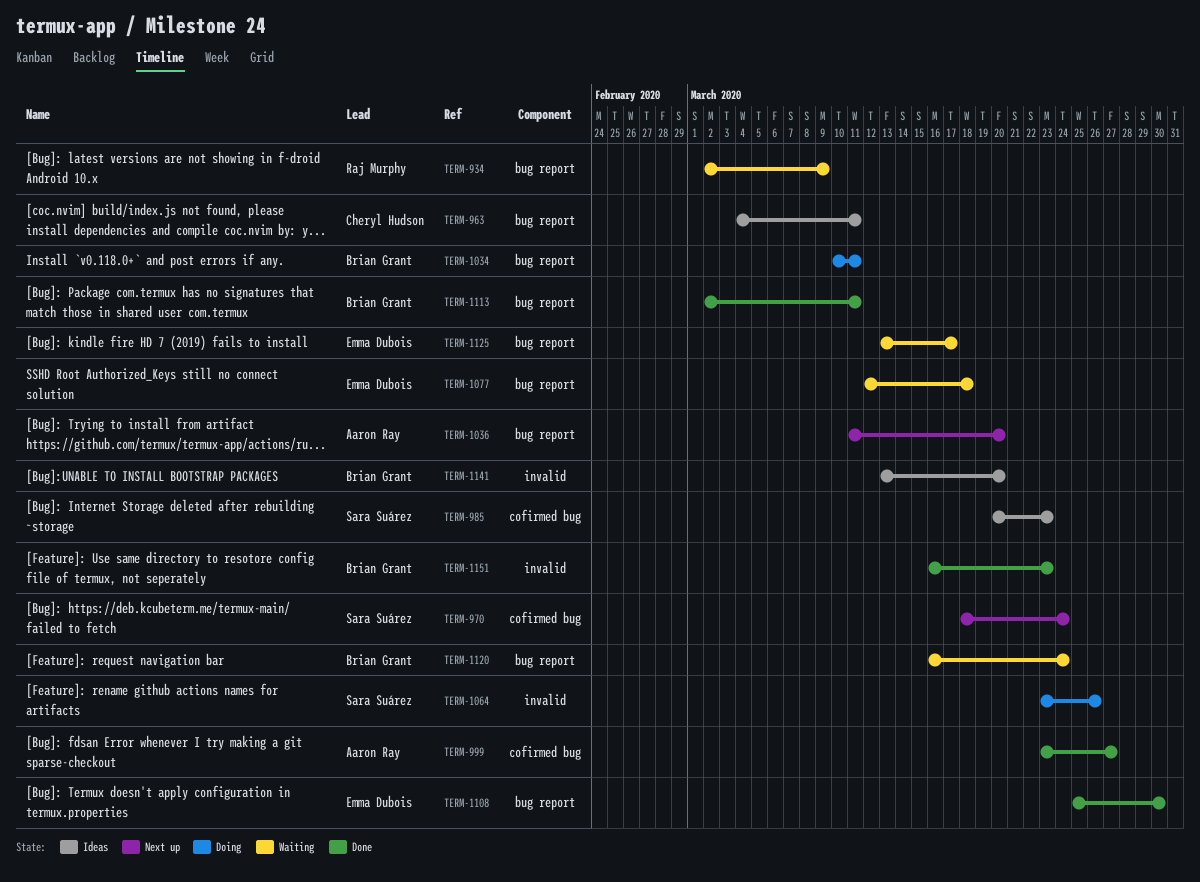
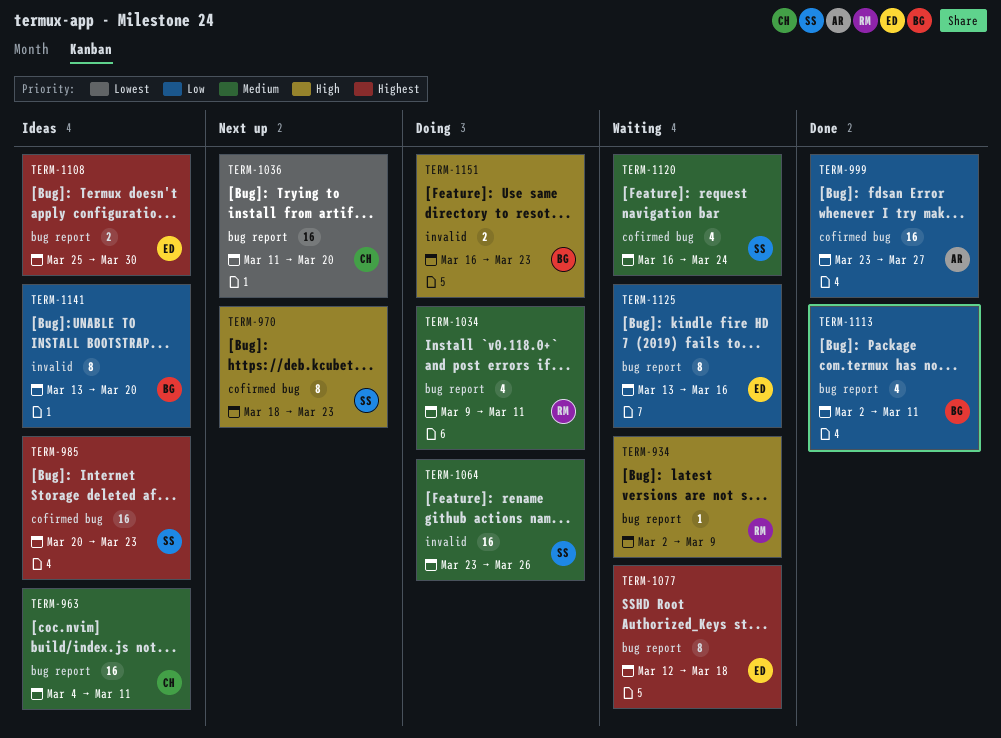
TERM-970, due: Mar 24 -> Mar 23
TERM-1034, owner: Brian Grant -> Raj Murphy
TERM-1034, start: Mar 10 -> Mar 9
TERM-1036, owner: Aaron Ray -> Cheryl Hudson
TERM-1108, status: Done -> Ideas
TERM-1120, owner: Brian Grant -> Sara Suárez
TERM-1120, label: bug report -> cofirmed bug
TERM-1125, due: Mar 17 -> Mar 16
TERM-1151, status: Done -> Doing

